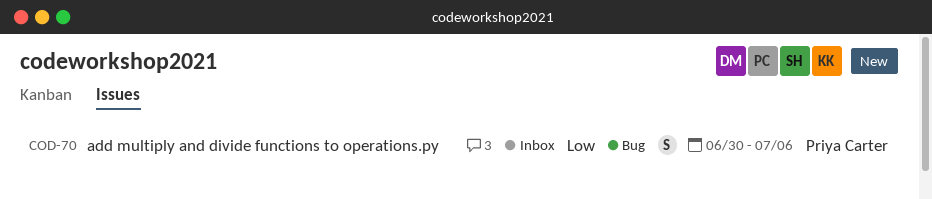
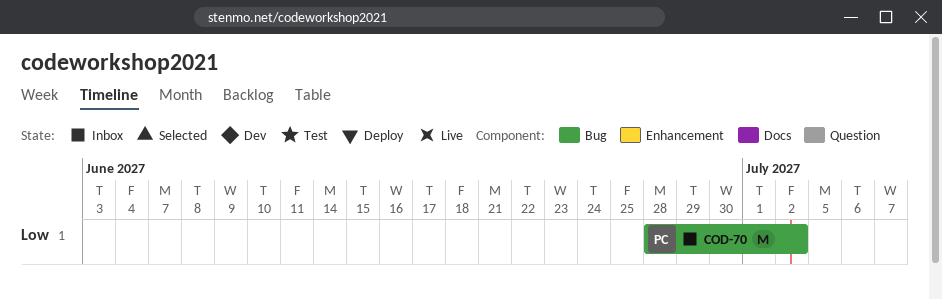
COD-70, estimate: S -> M
COD-70, start: Jun 30 -> Jun 28
COD-70, due: Jul 6 -> Jul 2

